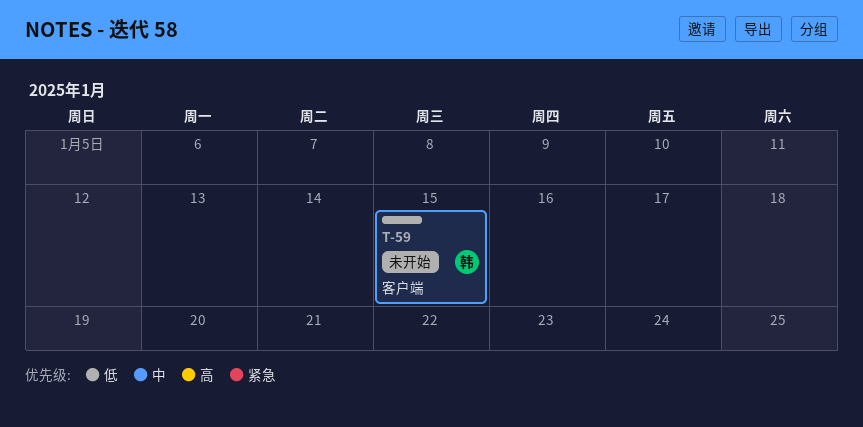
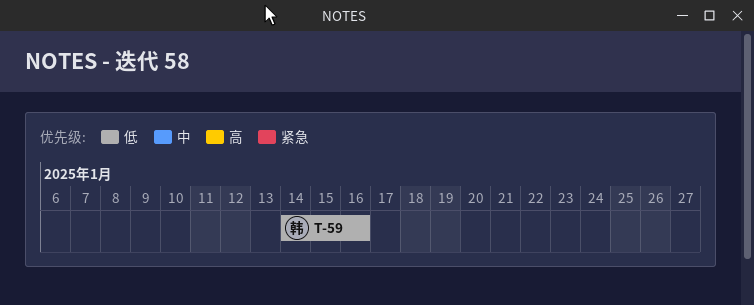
T-59, due: Jan 15 -> Jan 16

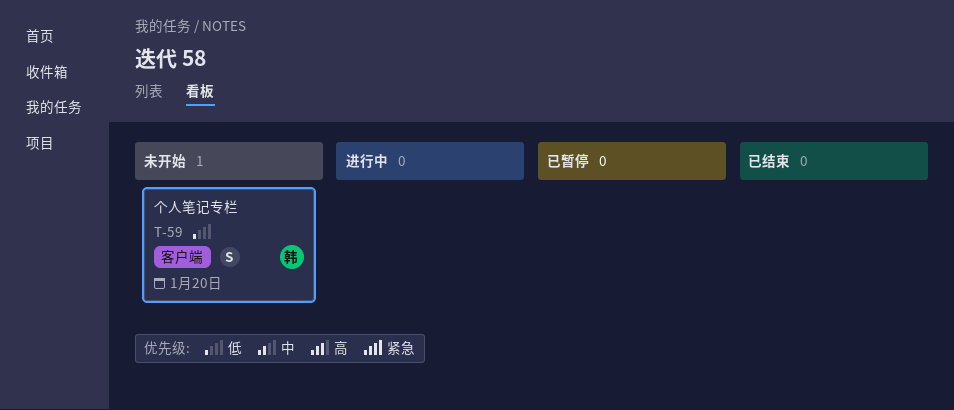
T-59, due: Jan 16 -> Jan 20

